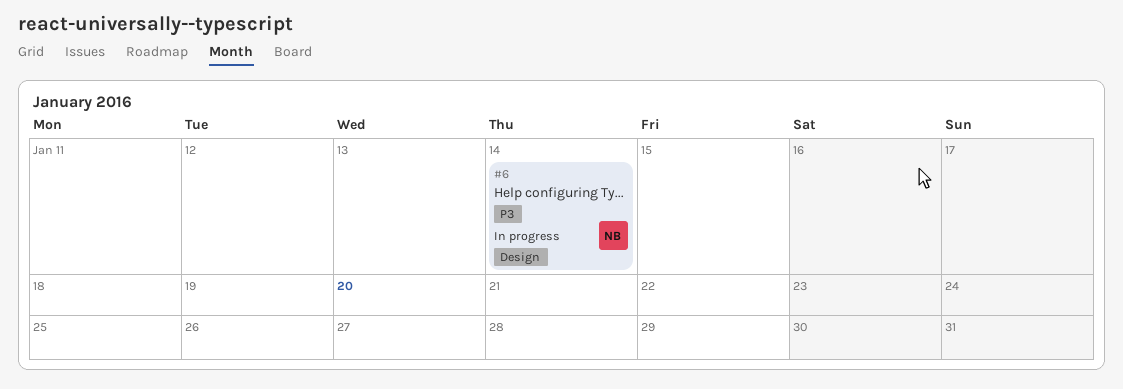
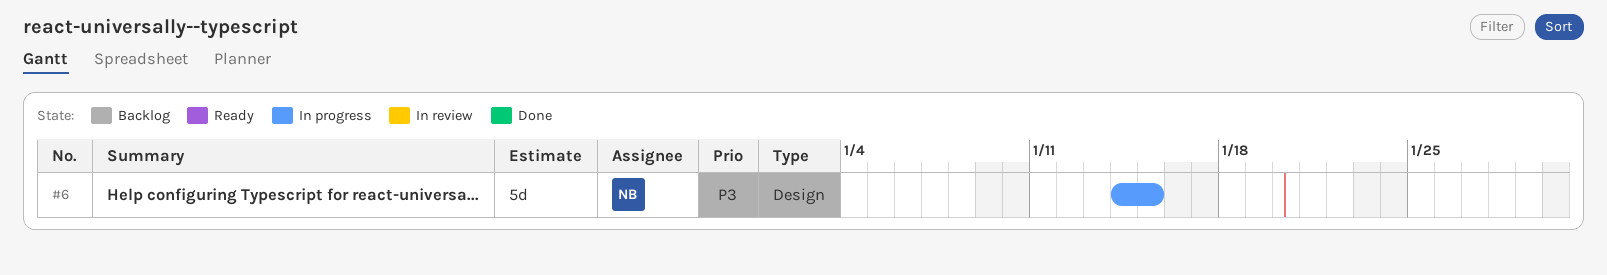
#6, due: Jan 14 -> Jan 15

